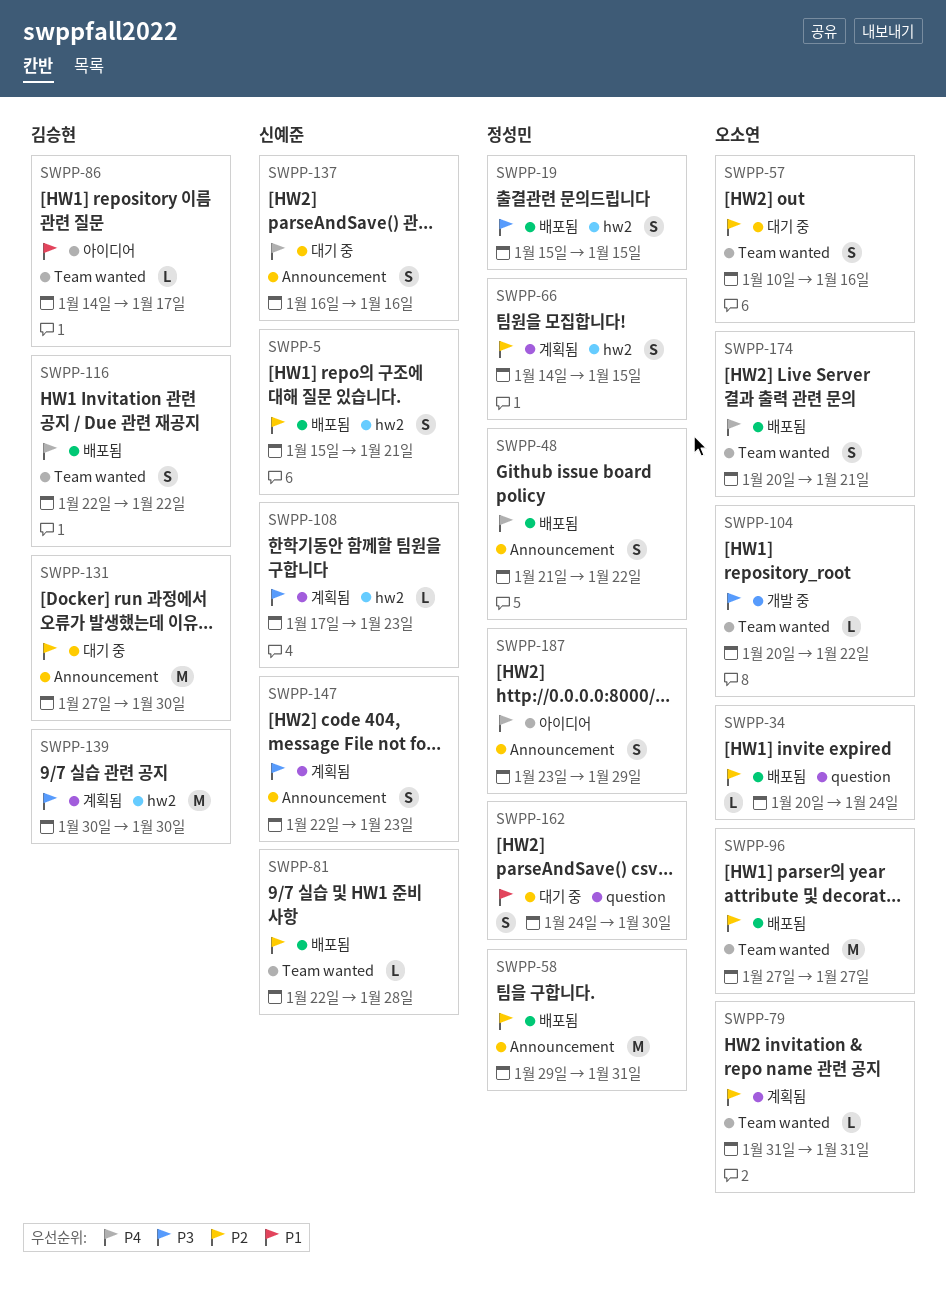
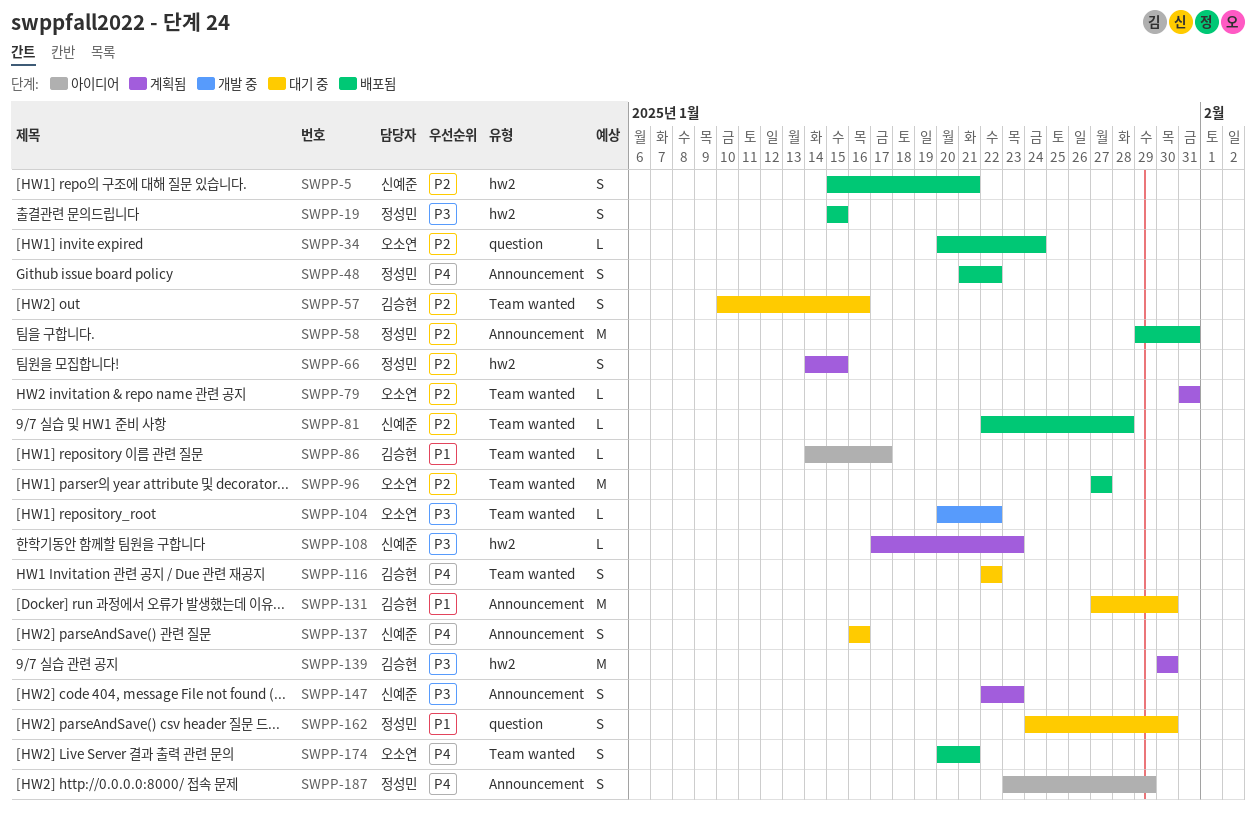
SWPP-57, owner: 오소연 -> 김승현
SWPP-116, status: 배포됨 -> 대기 중
SWPP-131, priority: P2 -> P1

